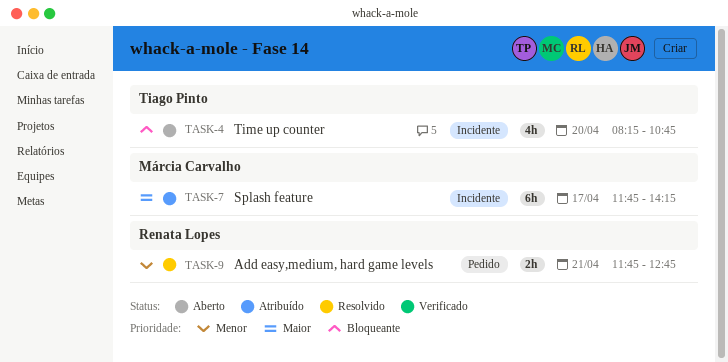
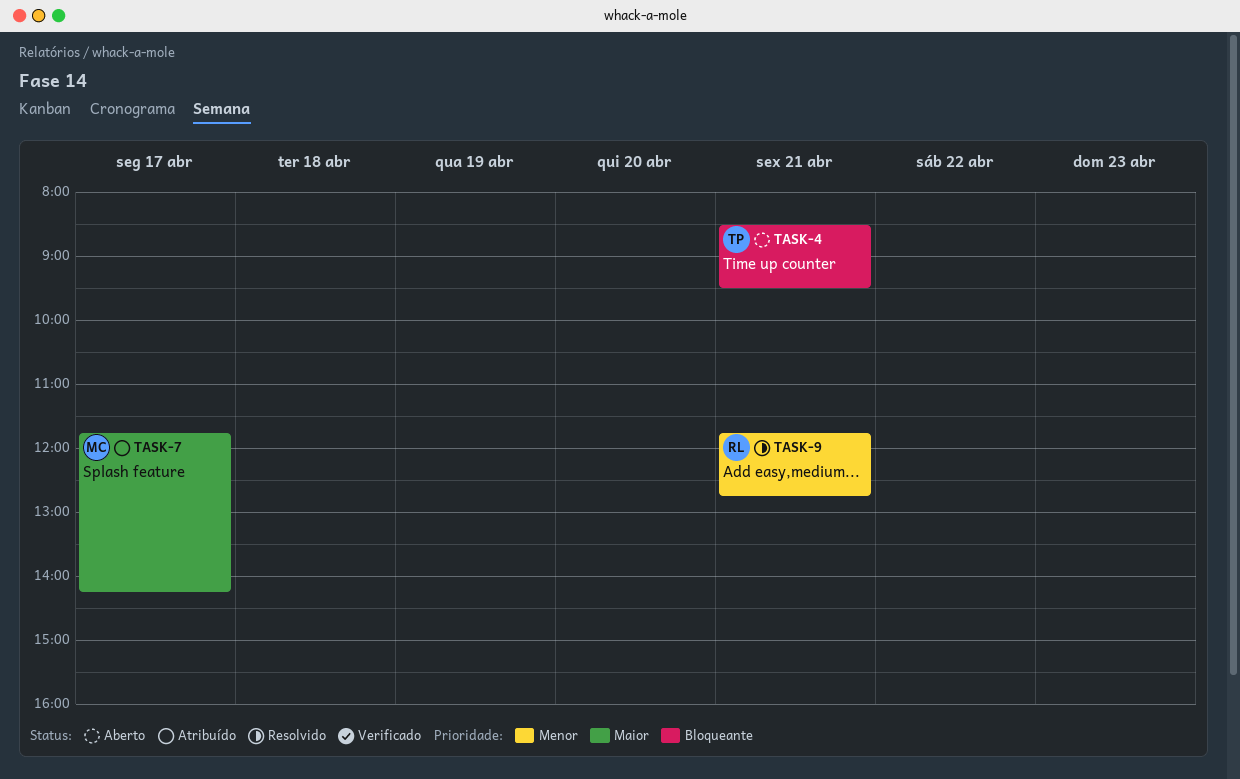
TASK-4, day: Apr 20 -> Apr 21
TASK-4, begins: 08:15 -> 08:30
TASK-4, ends: 10:45 -> 09:30

